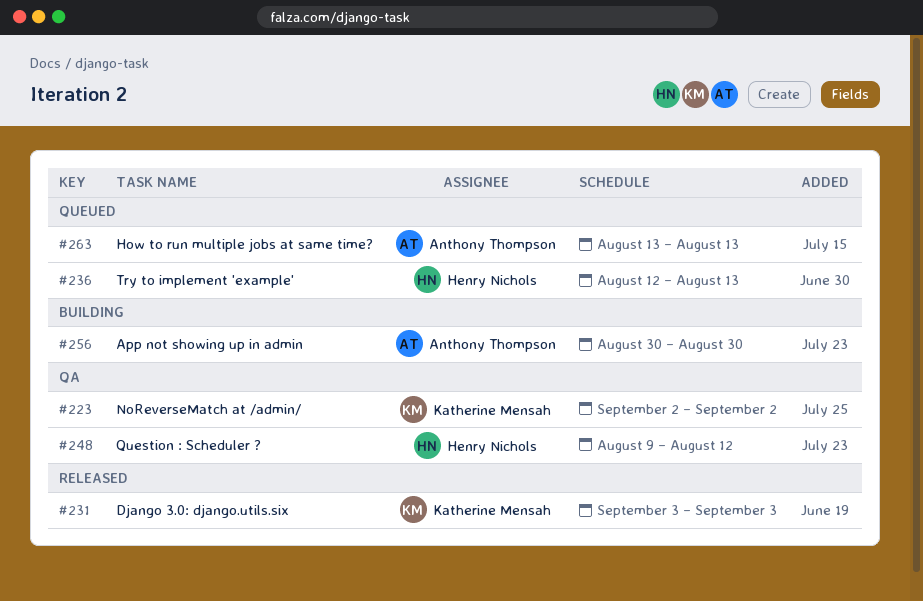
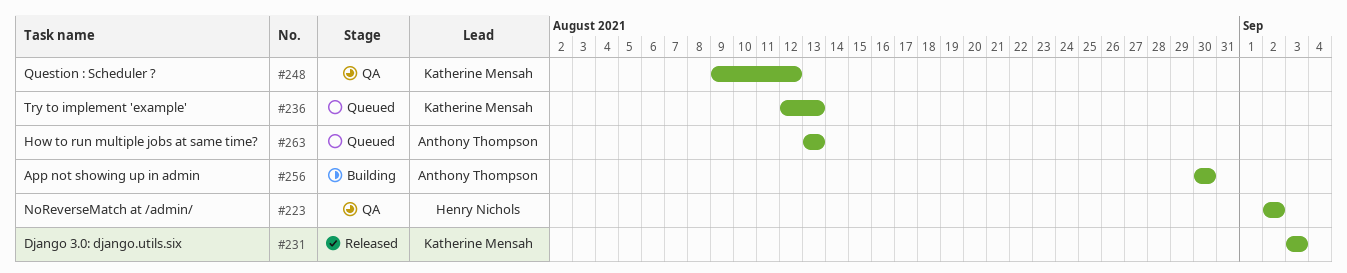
#223, owner: Katherine Mensah -> Henry Nichols
#236, owner: Henry Nichols -> Katherine Mensah
#248, owner: Henry Nichols -> Katherine Mensah

